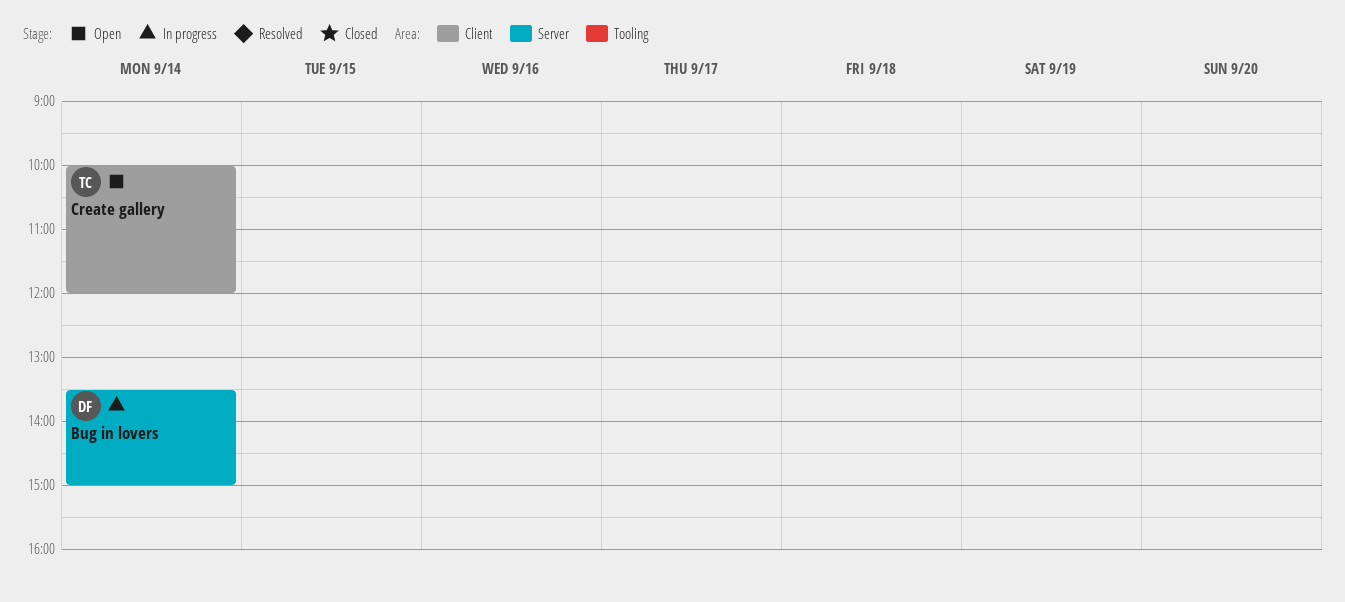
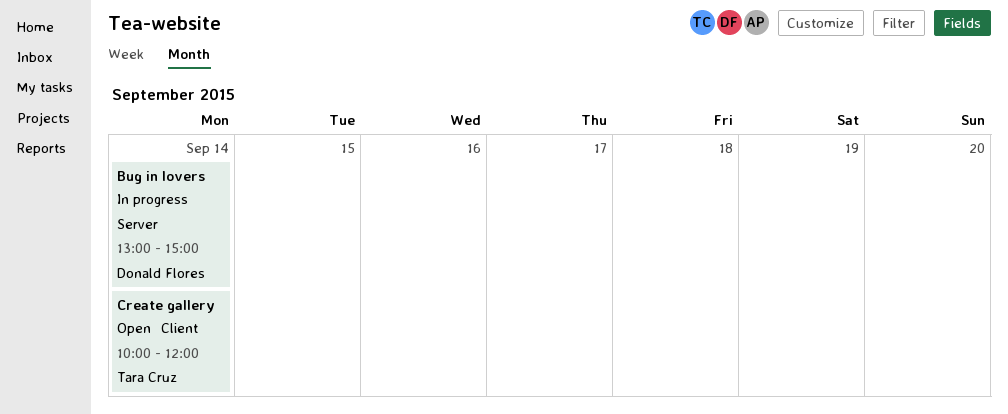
Bug in lovers, begins: 13:30 -> 13:00

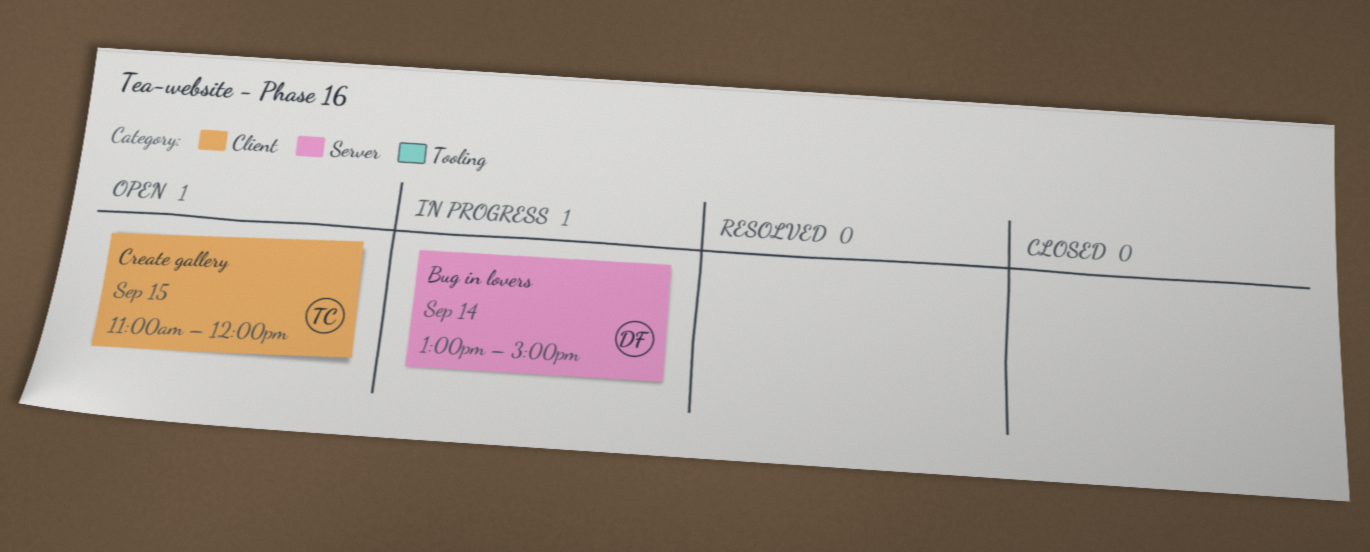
Create gallery, day: Sep 14 -> Sep 15
Create gallery, begins: 10:00 -> 11:00

